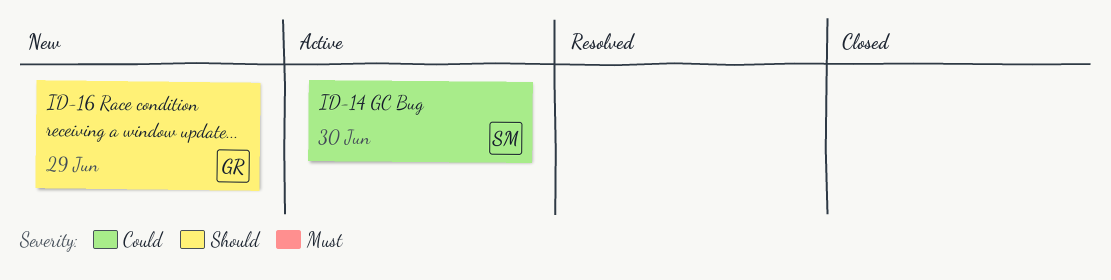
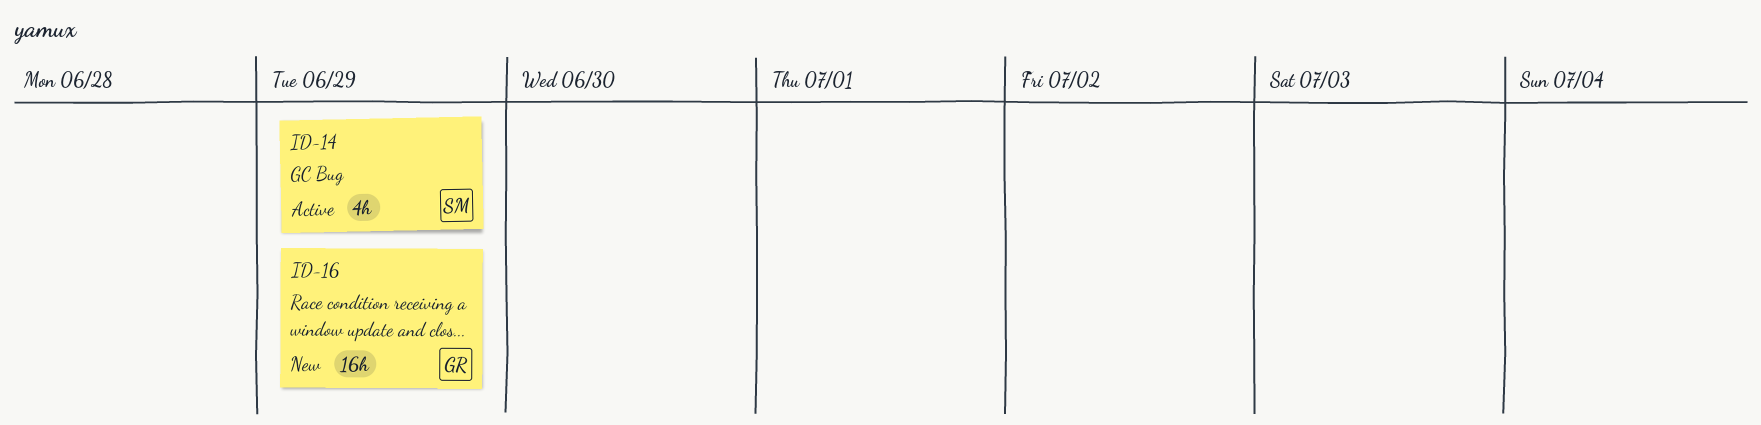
ID-14, due: Jun 30 -> Jun 29

